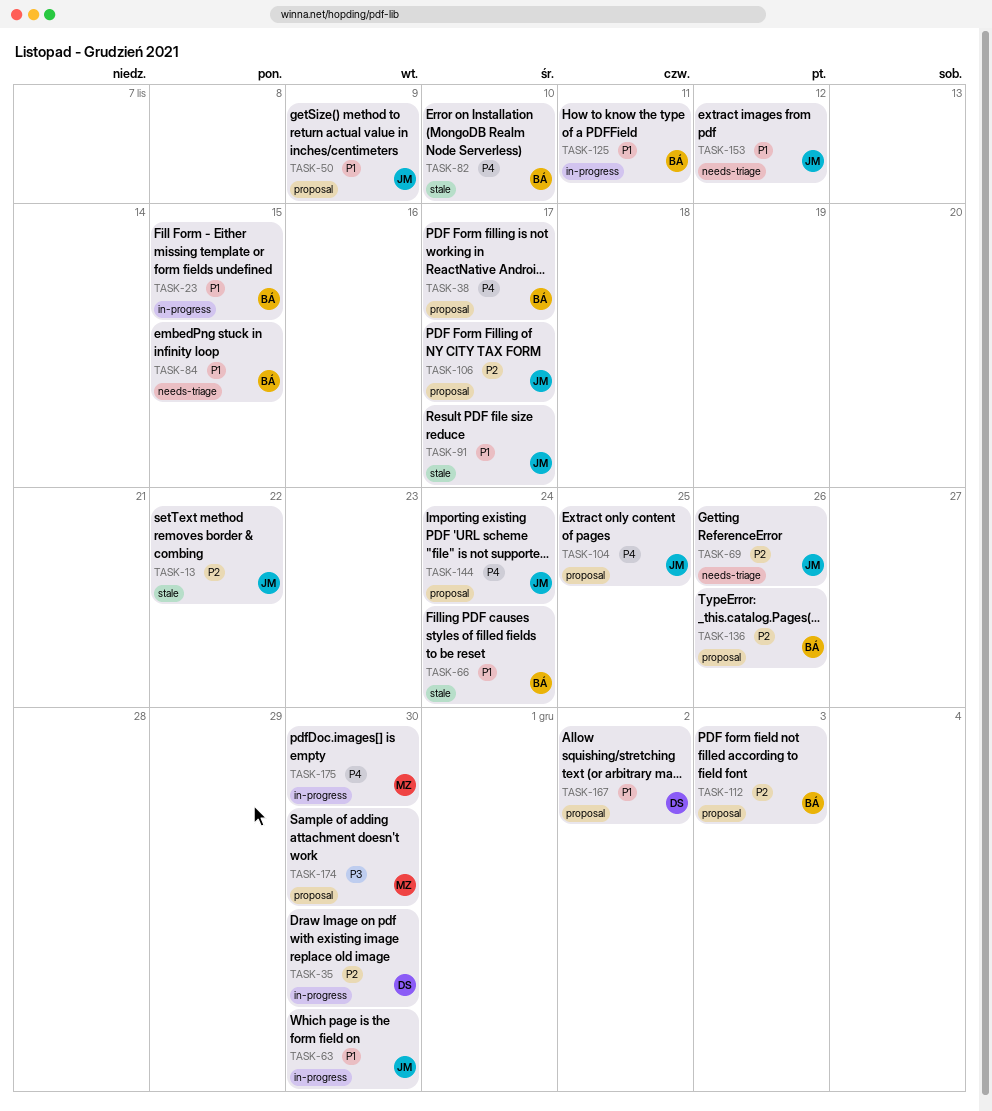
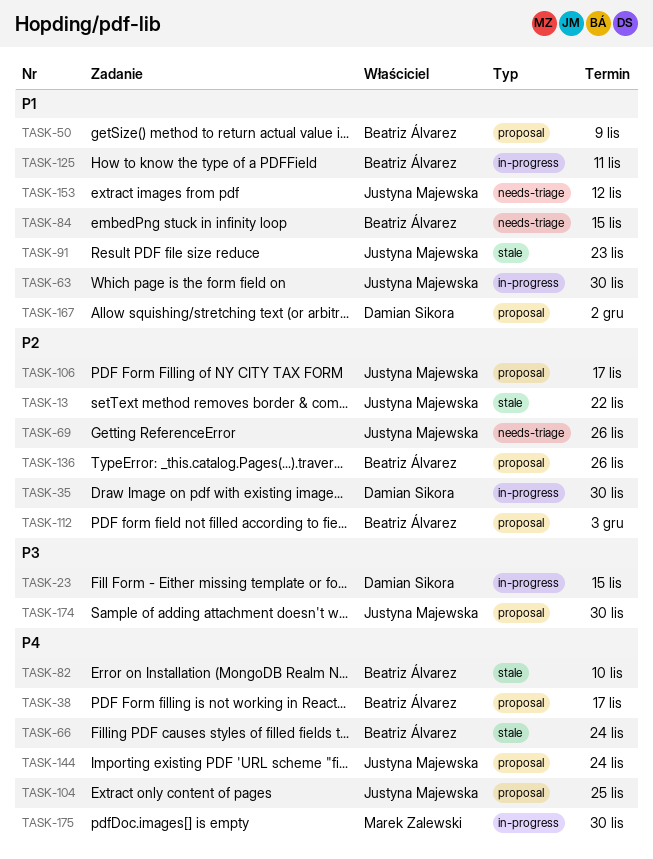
TASK-23, owner: Beatriz Álvarez -> Damian Sikora
TASK-23, priority: P1 -> P3
TASK-50, owner: Justyna Majewska -> Beatriz Álvarez
TASK-66, priority: P1 -> P4
TASK-91, due: Nov 17 -> Nov 23
TASK-174, owner: Marek Zalewski -> Justyna Majewska

